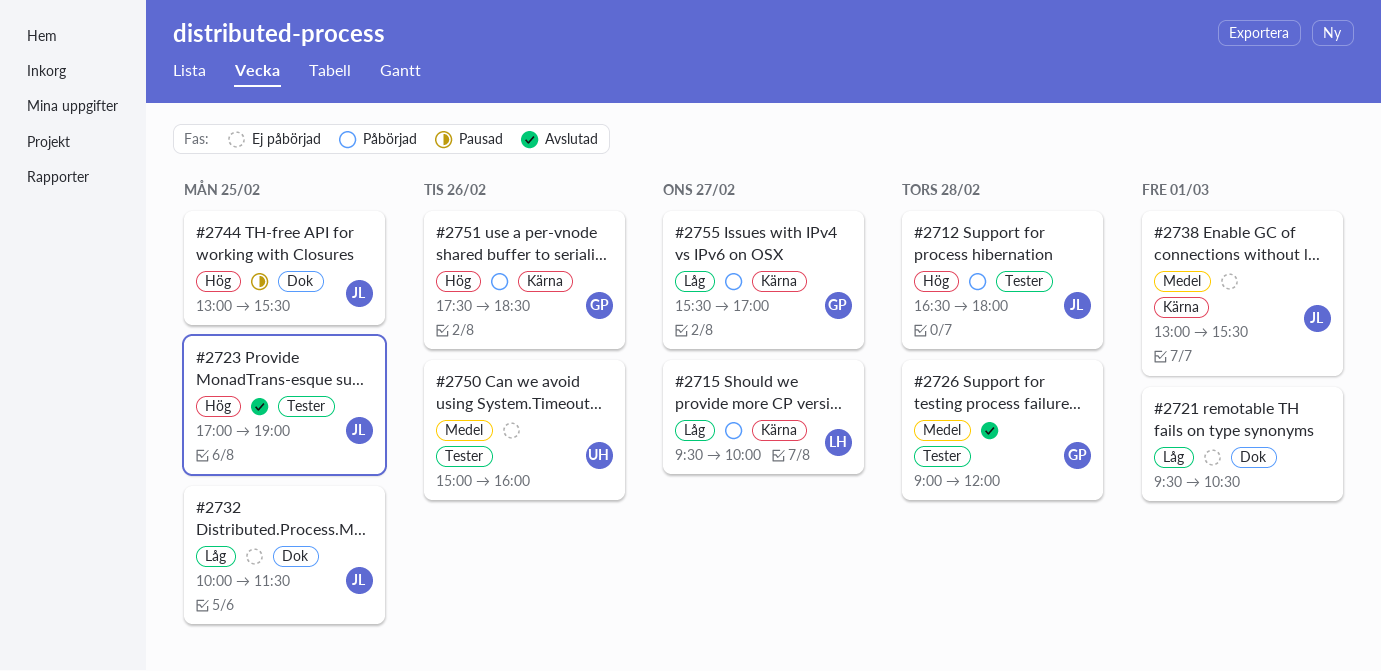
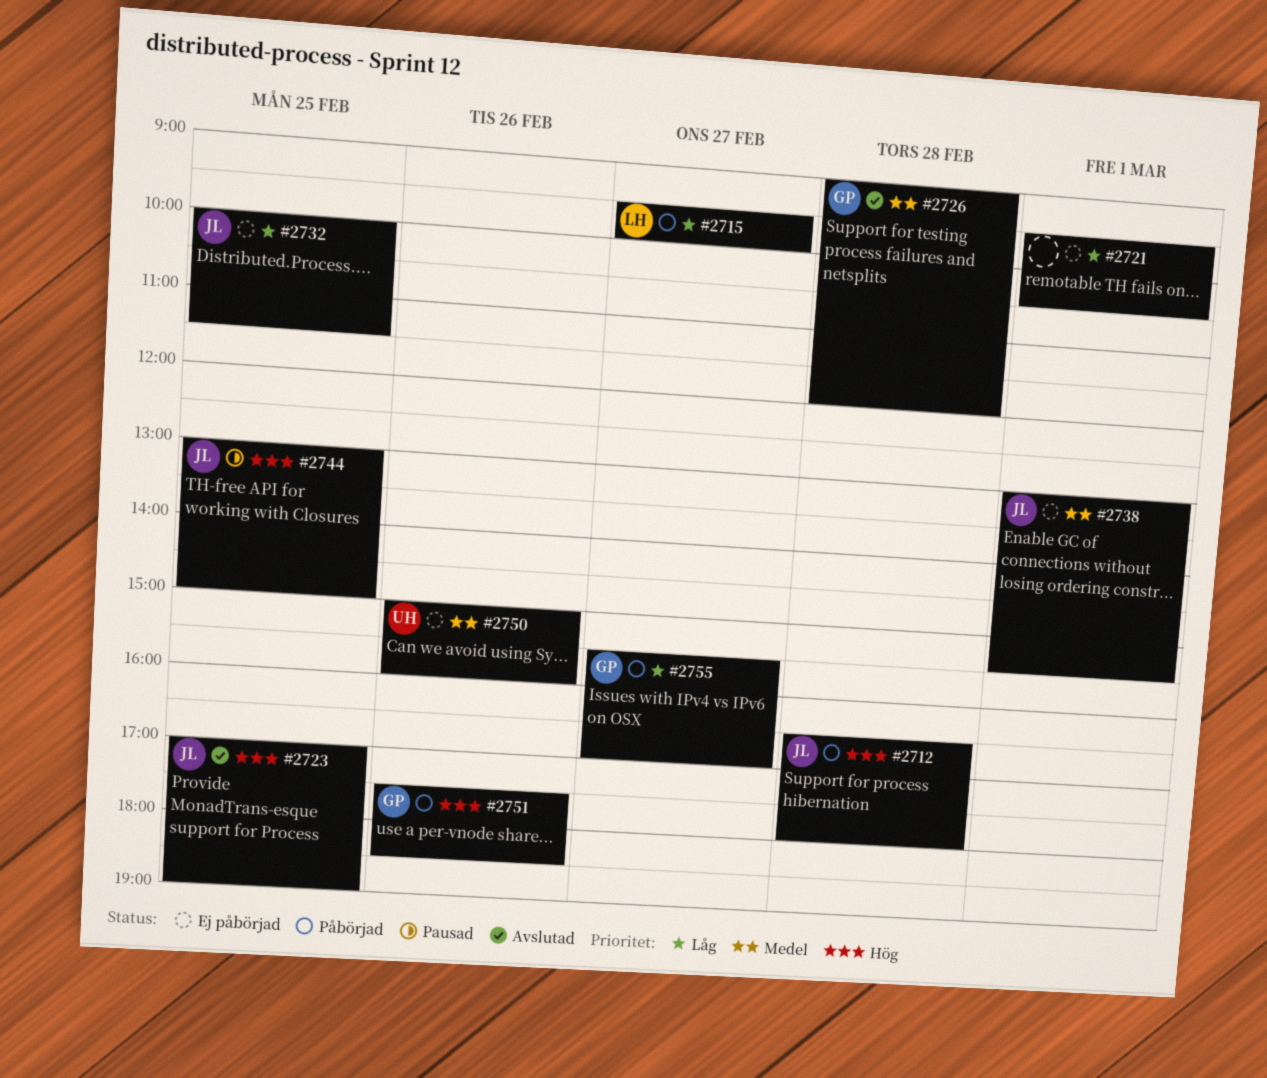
#2744, ends: 15:30 -> 15:00

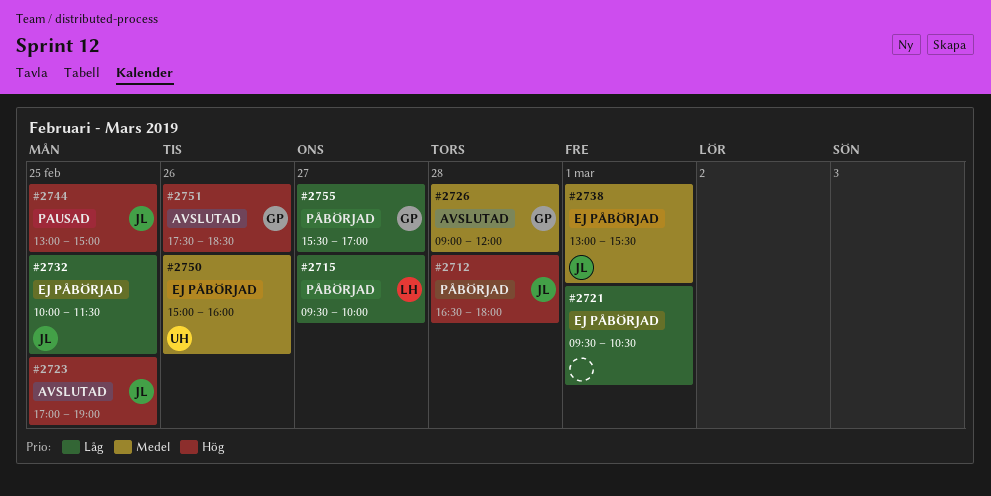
#2751, status: Påbörjad -> Avslutad

